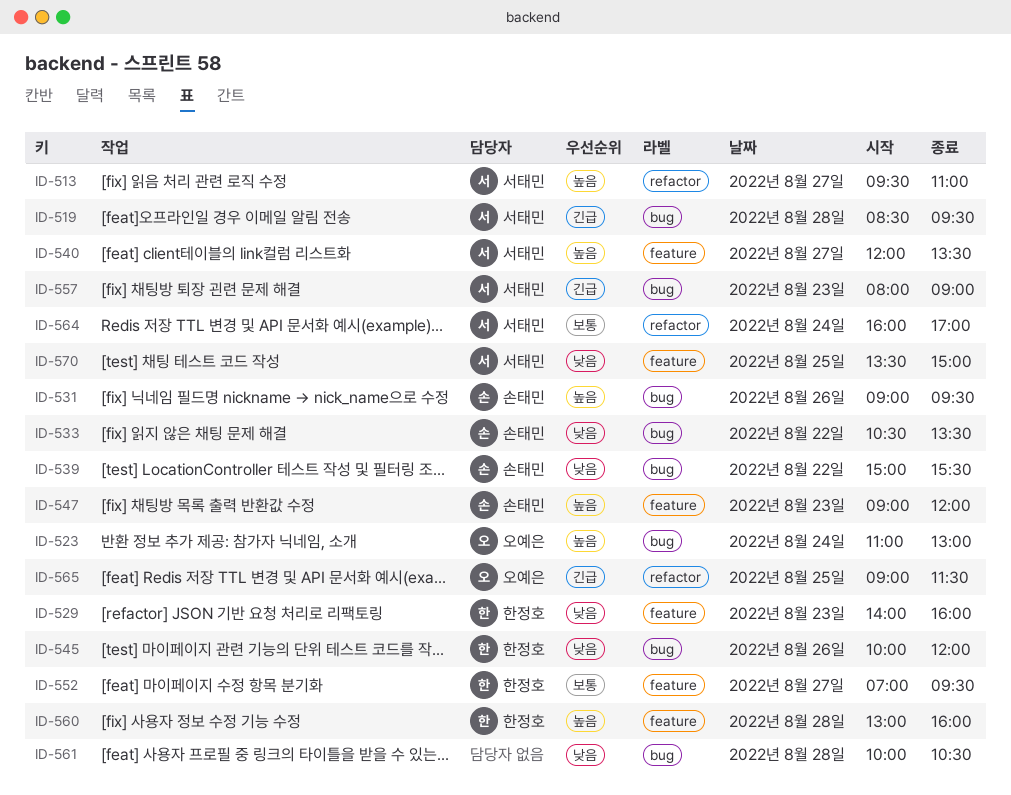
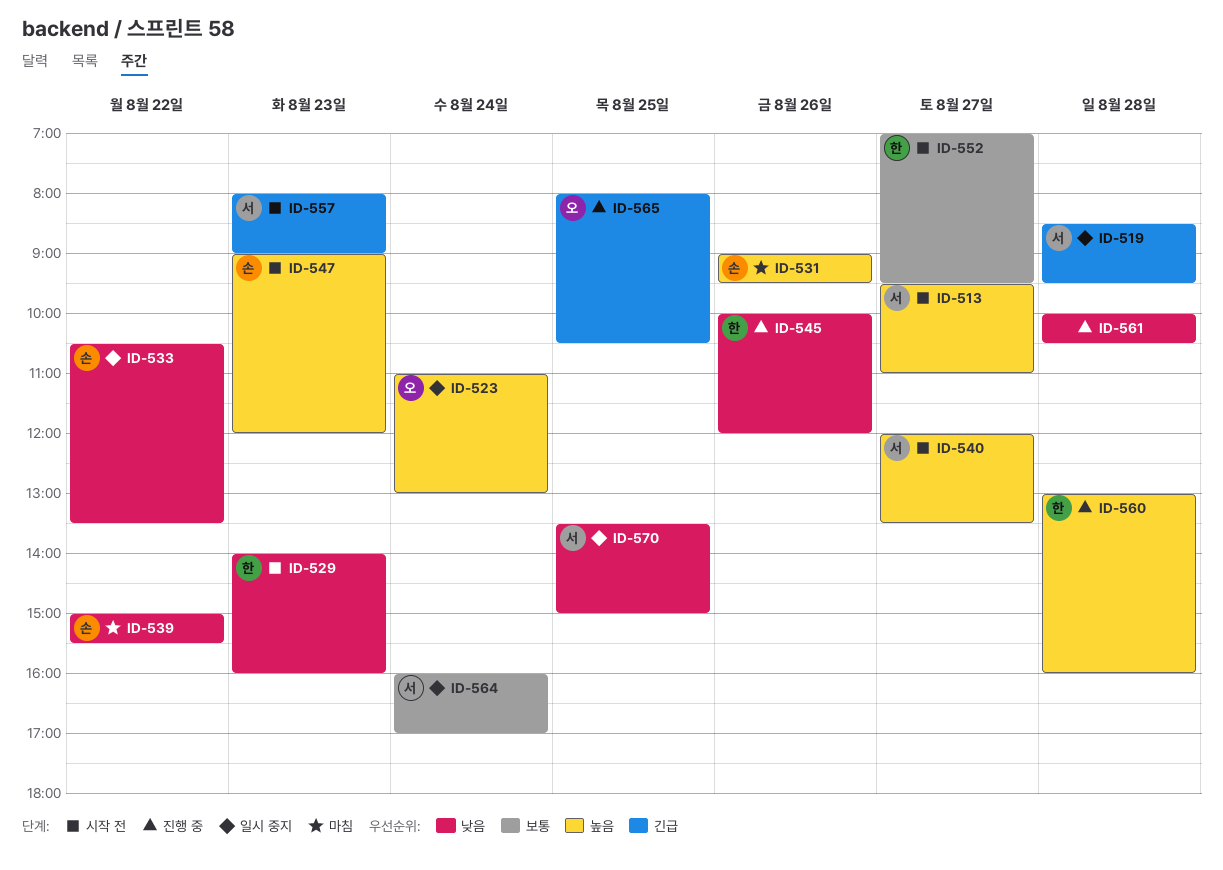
ID-565, begins: 09:00 -> 08:00
ID-565, ends: 11:30 -> 10:30

